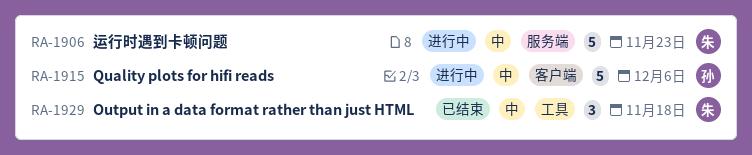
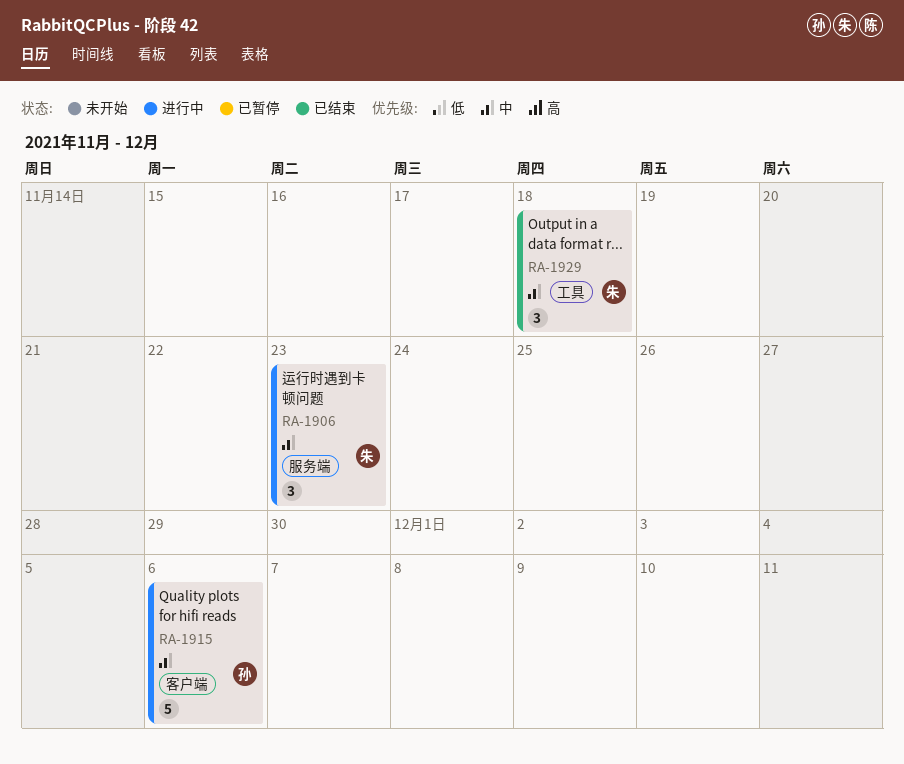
RA-1906, estimate: 5 -> 3

